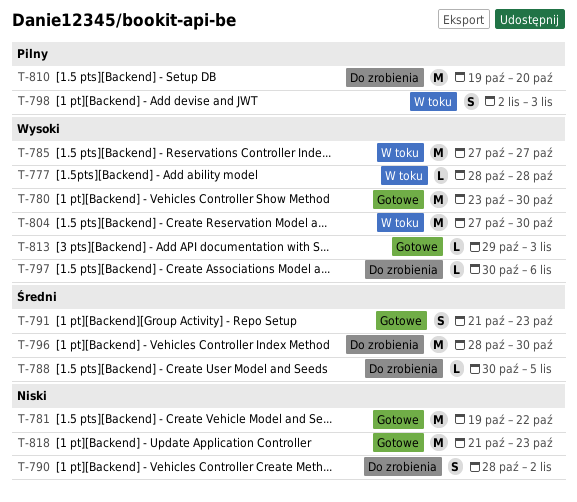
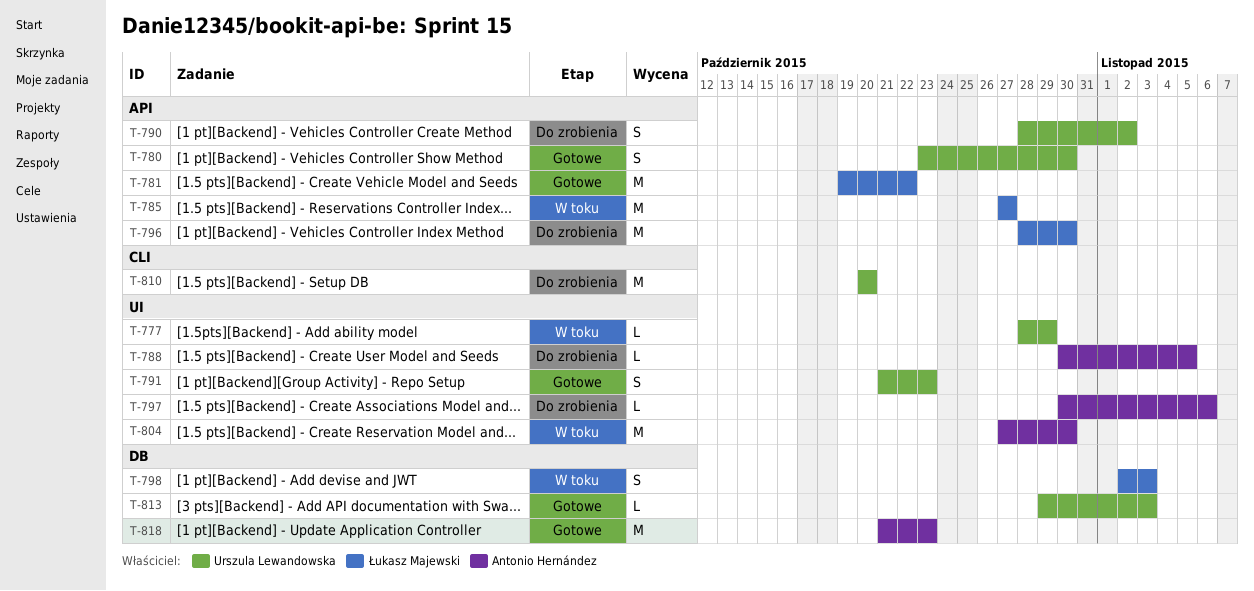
T-777, due: Oct 28 -> Oct 29
T-780, estimate: M -> S
T-810, start: Oct 19 -> Oct 20

